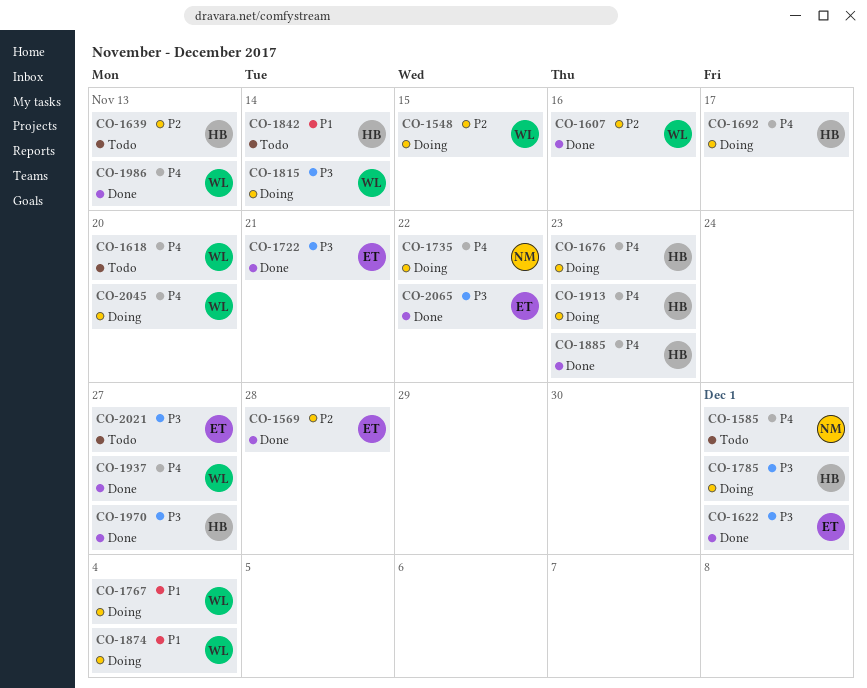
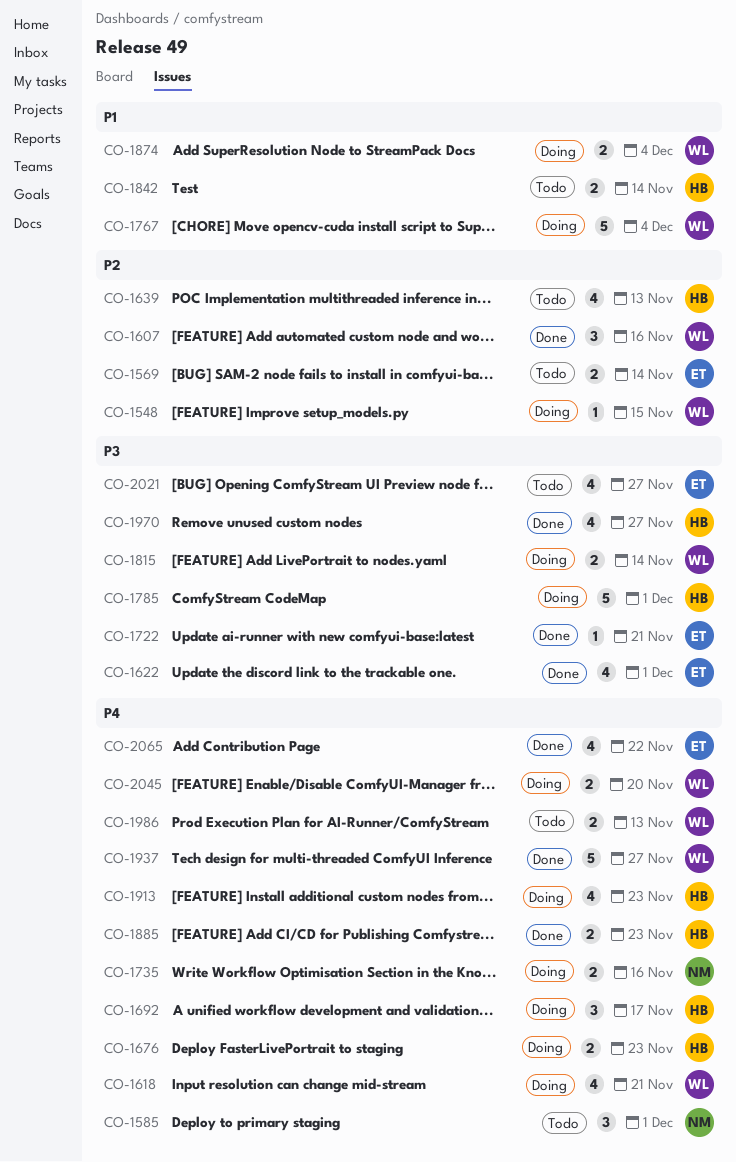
CO-1569, status: Done -> Todo
CO-1569, due: Nov 28 -> Nov 14
CO-1618, status: Todo -> Doing
CO-1618, due: Nov 20 -> Nov 21
CO-1735, due: Nov 22 -> Nov 16
CO-1986, status: Done -> Todo
CO-2065, priority: P3 -> P4

